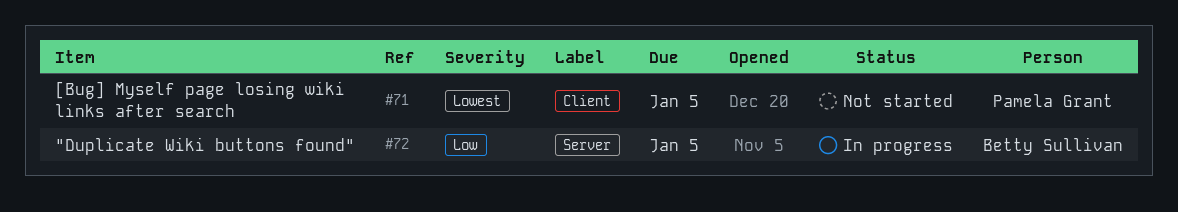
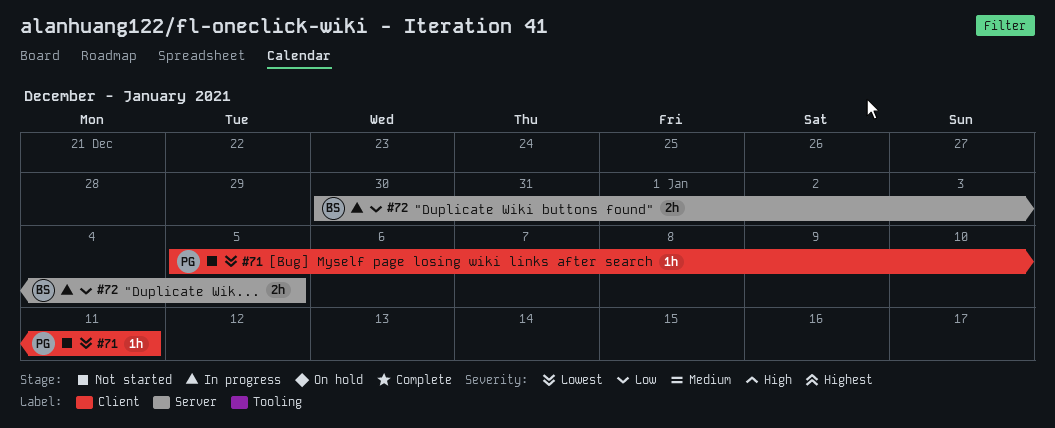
#71, due: Jan 5 -> Jan 11

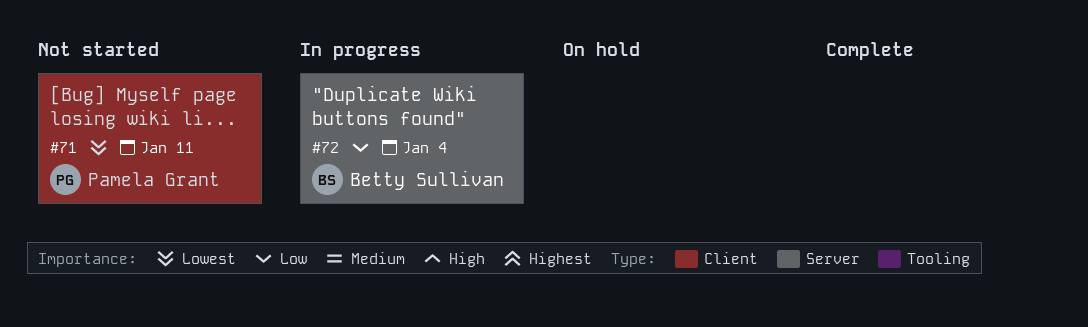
#72, due: Jan 5 -> Jan 4

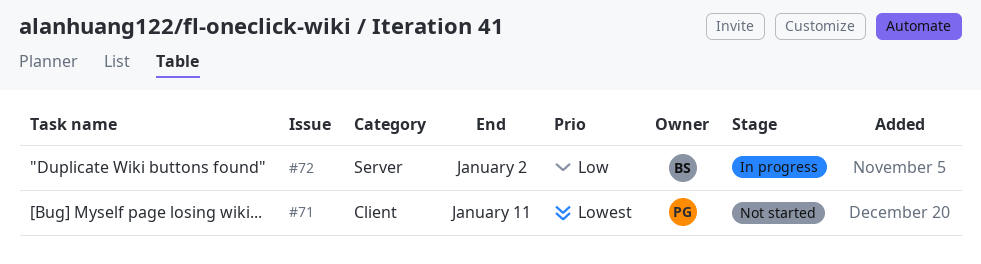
#72, due: Jan 4 -> Jan 2

